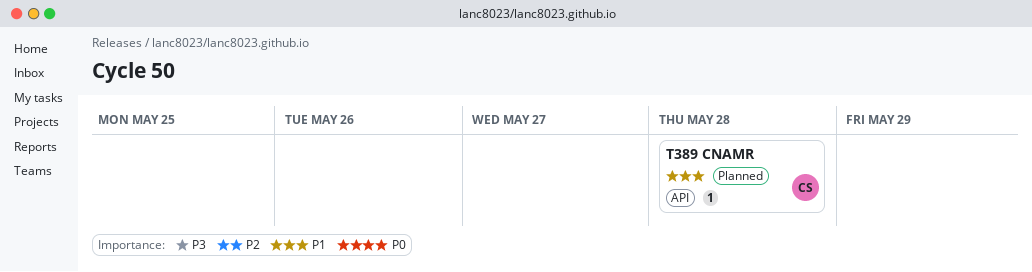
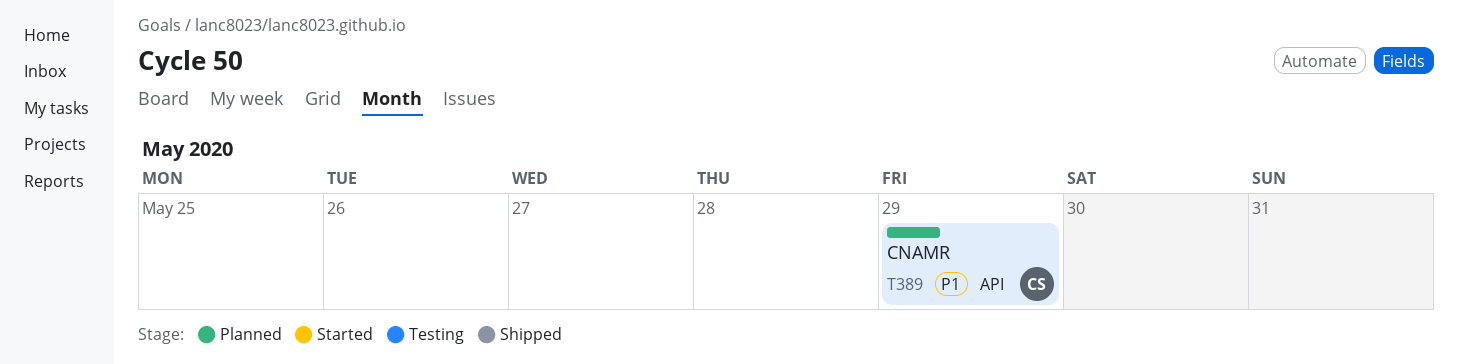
T389, due: May 28 -> May 29

